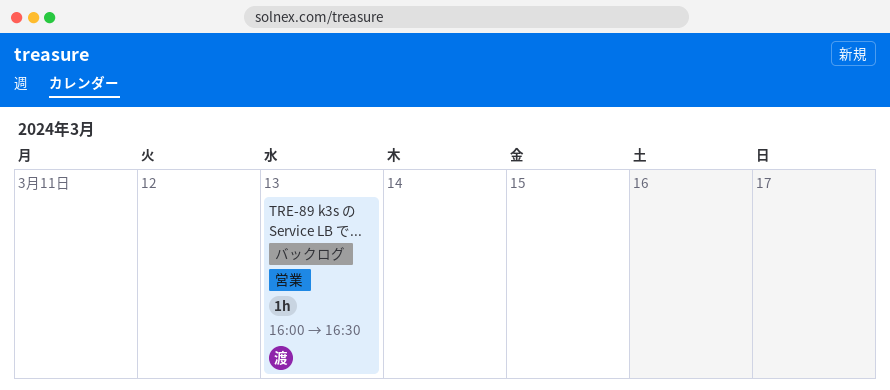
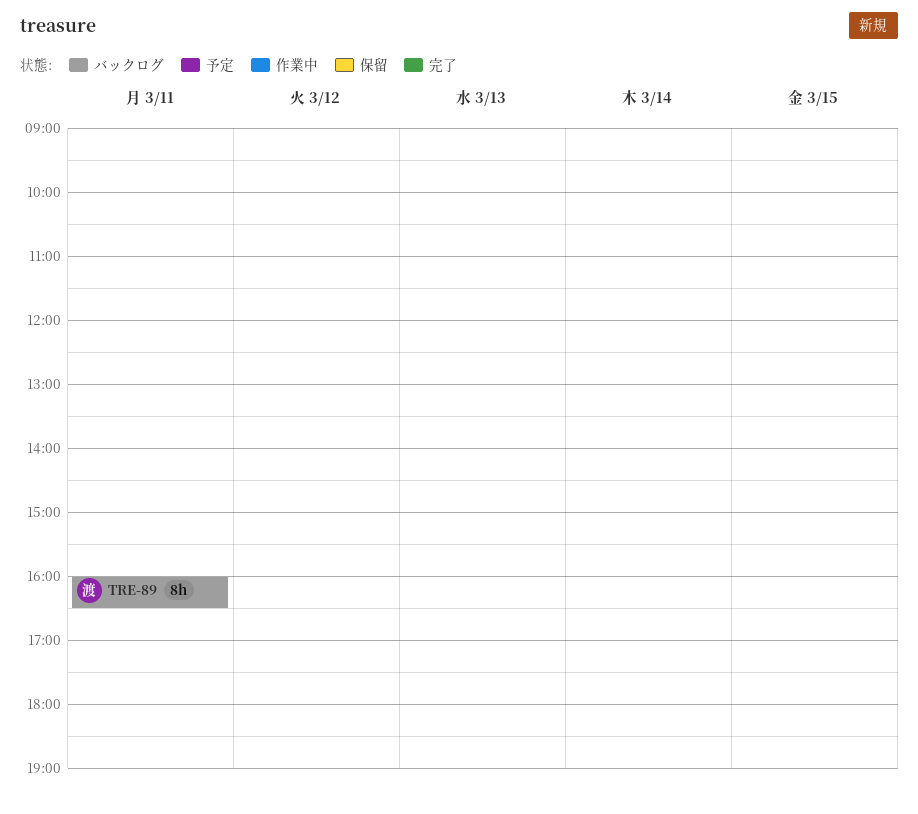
TRE-89, estimate: 1h -> 8h
TRE-89, day: Mar 13 -> Mar 11

